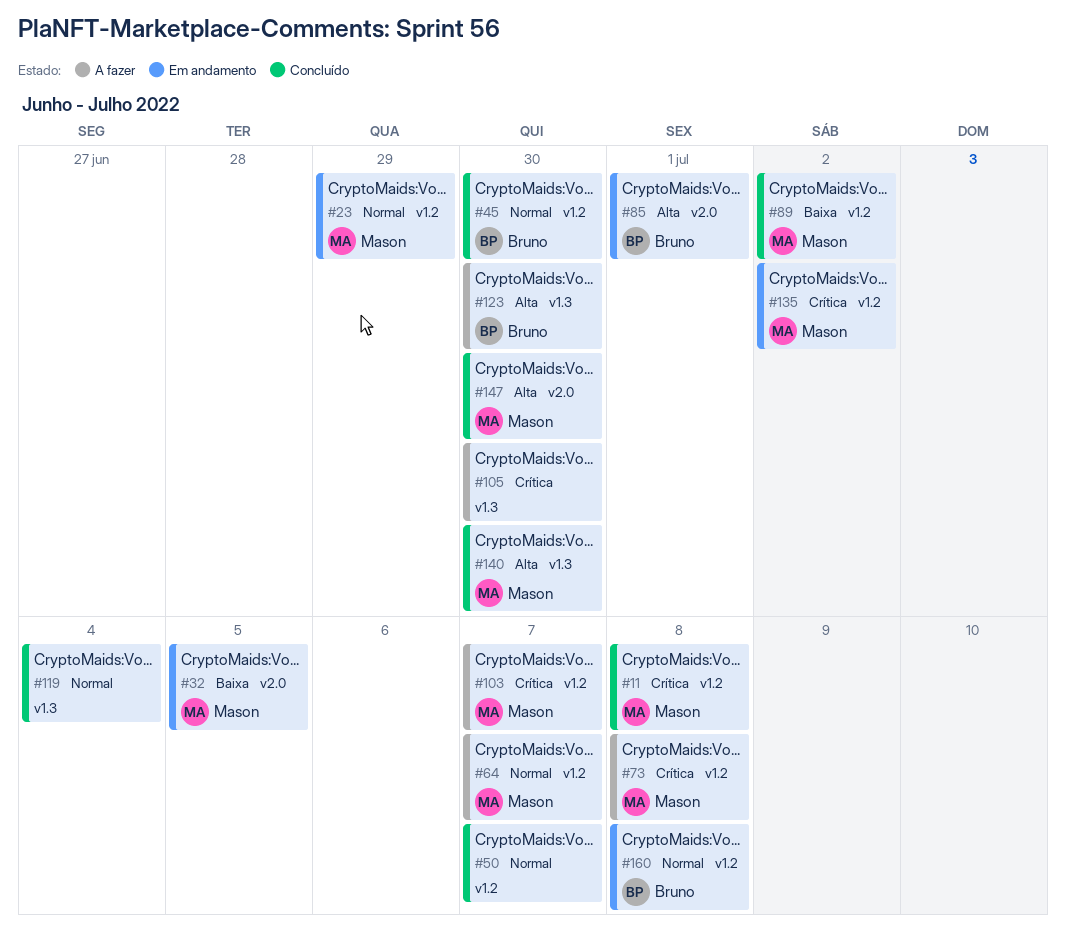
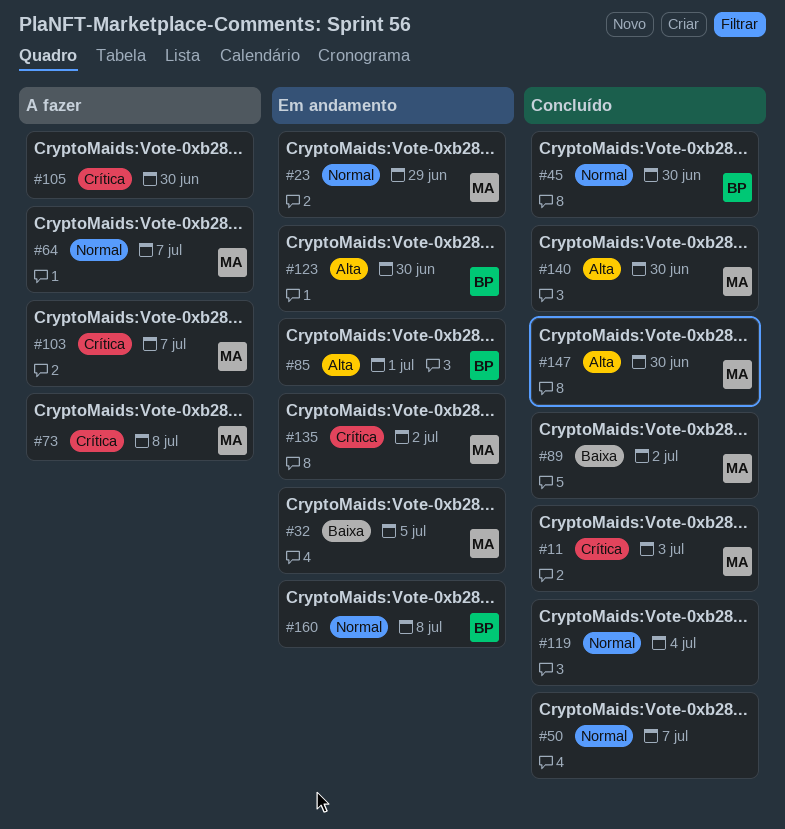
#11, due: Jul 8 -> Jul 3
#123, status: A fazer -> Em andamento

